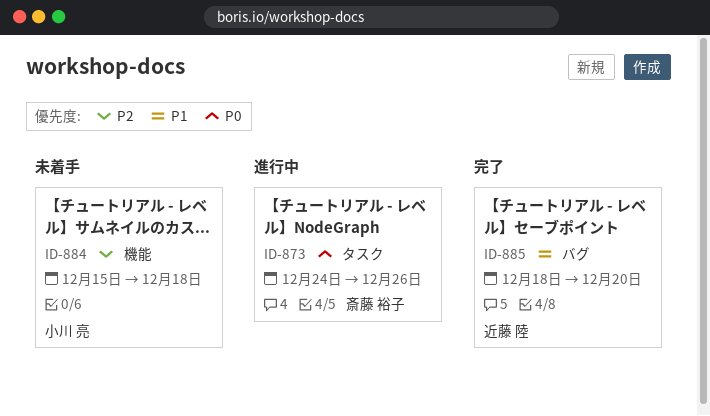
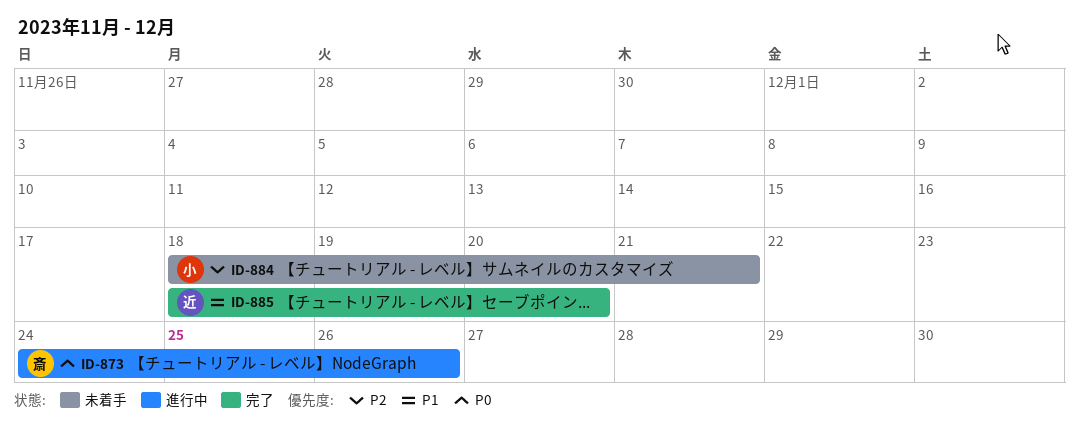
ID-884, start: Dec 15 -> Dec 18
ID-884, due: Dec 18 -> Dec 21

